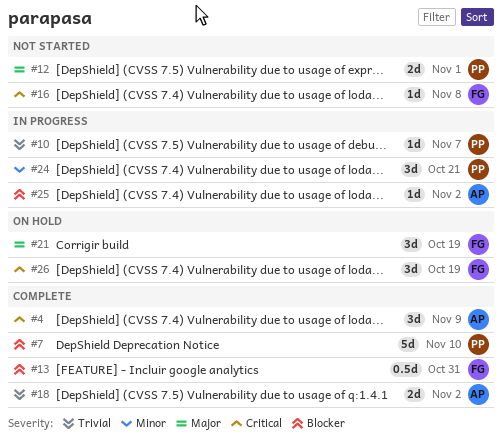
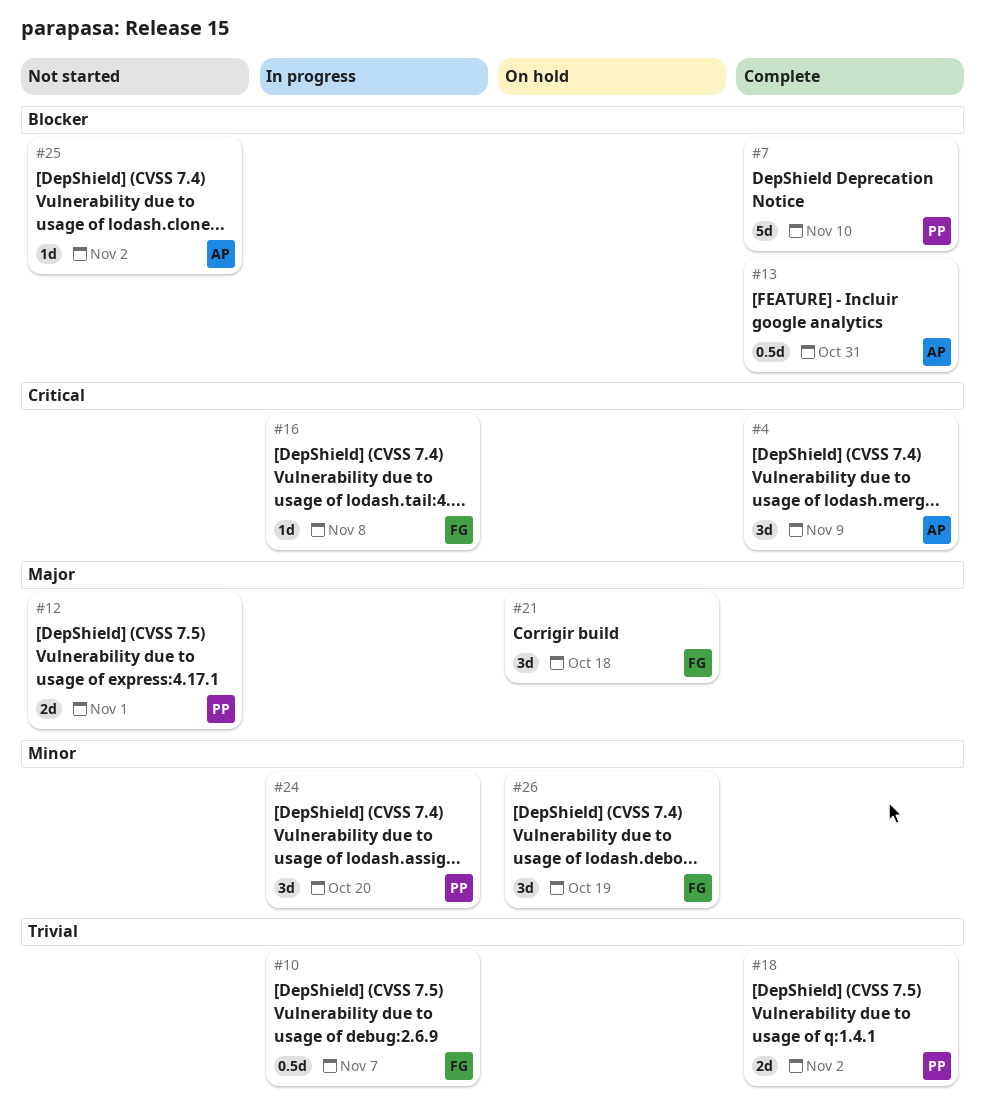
#10, owner: PP -> FG
#10, estimate: 1d -> 0.5d
#13, owner: FG -> AP
#16, status: Not started -> In progress
#18, owner: AP -> PP
#21, due: Oct 19 -> Oct 18
#24, due: Oct 21 -> Oct 20
#25, status: In progress -> Not started
#26, priority: Critical -> Minor

